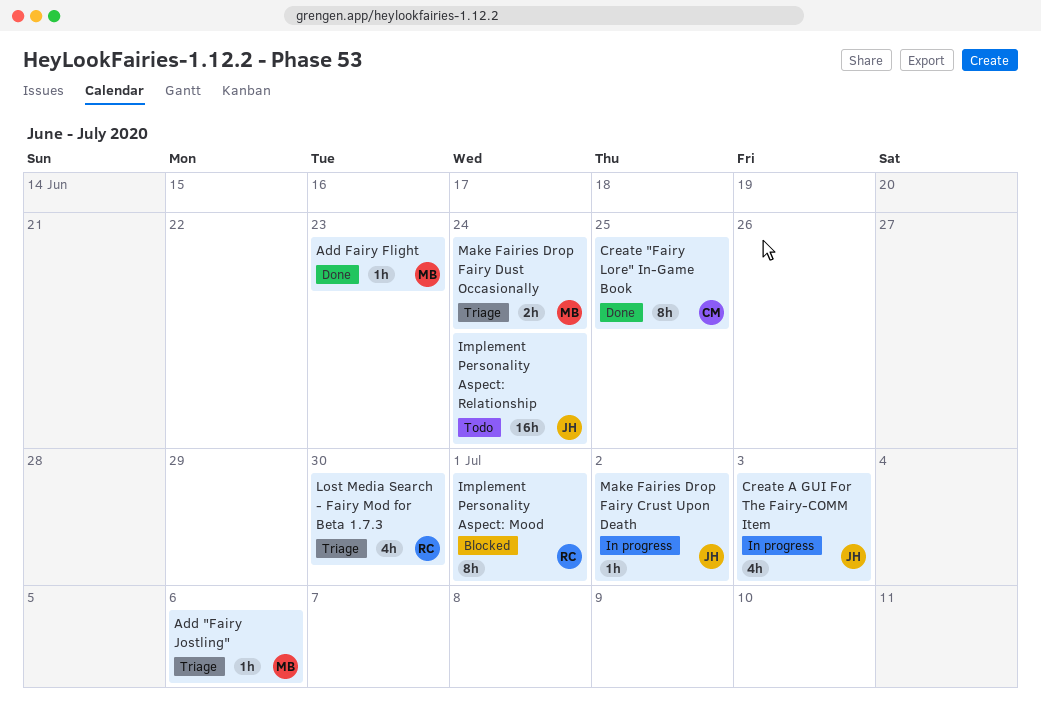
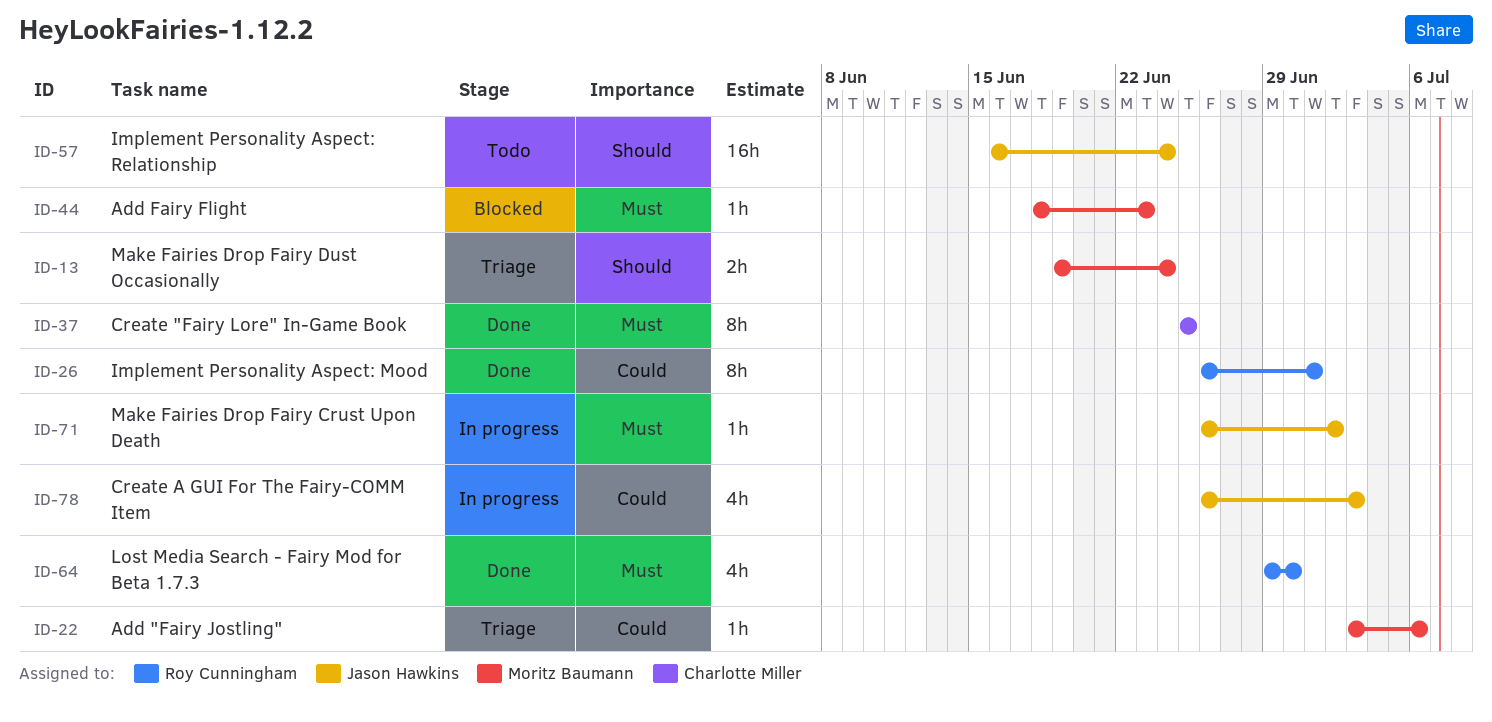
Add Fairy Flight, status: Done -> Blocked
Implement Personality Aspect: Mood, status: Blocked -> Done
Lost Media Search - Fairy Mod for Beta 1.7.3, status: Triage -> Done

